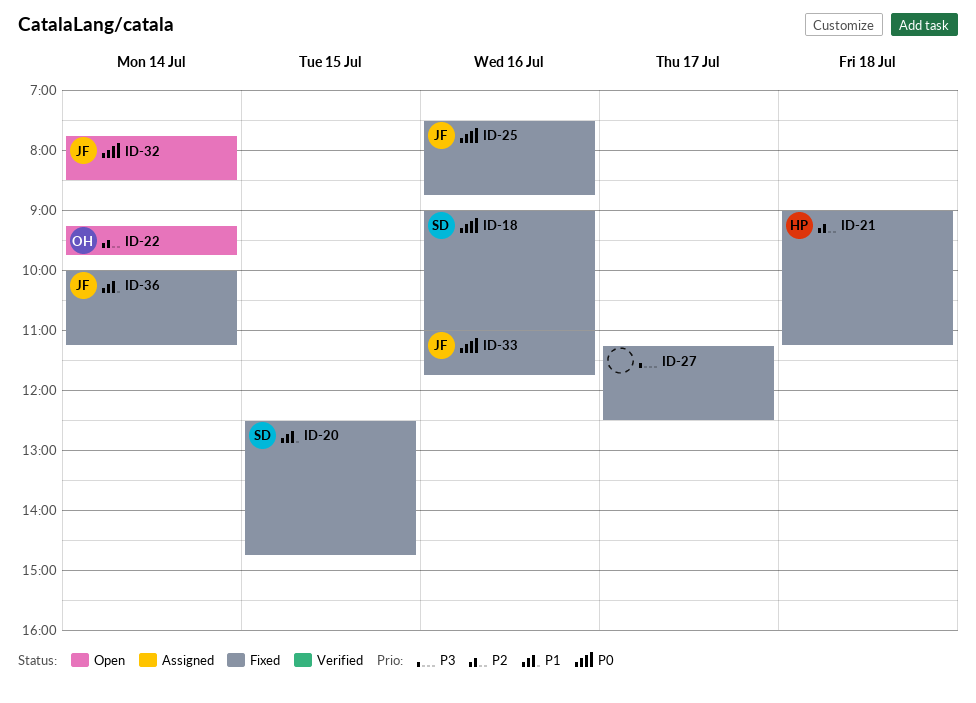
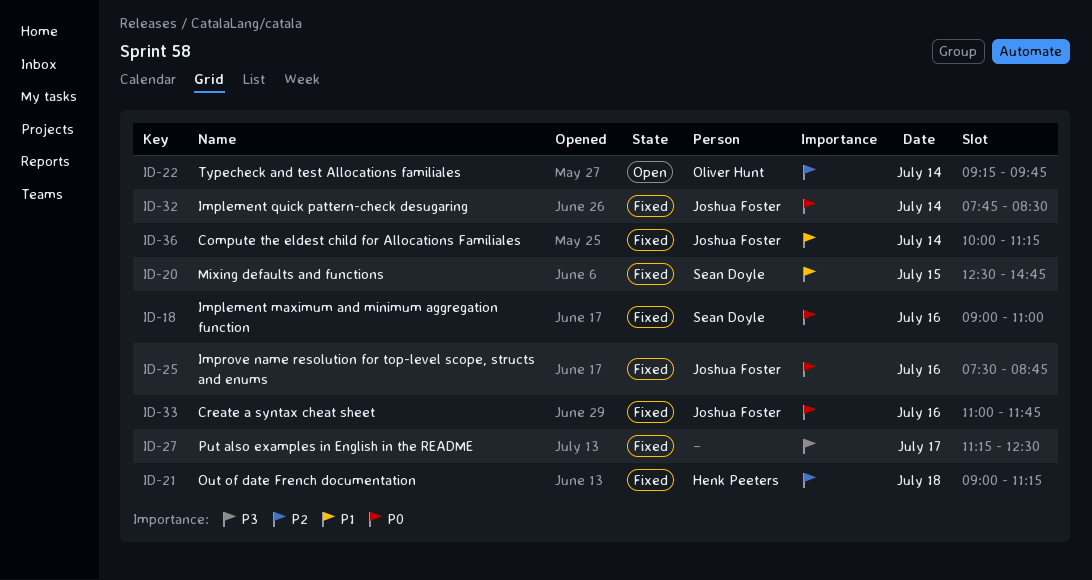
ID-32, status: Open -> Fixed

